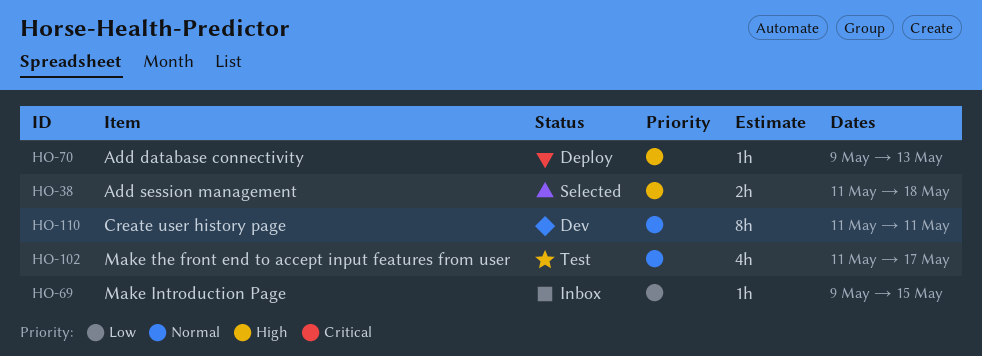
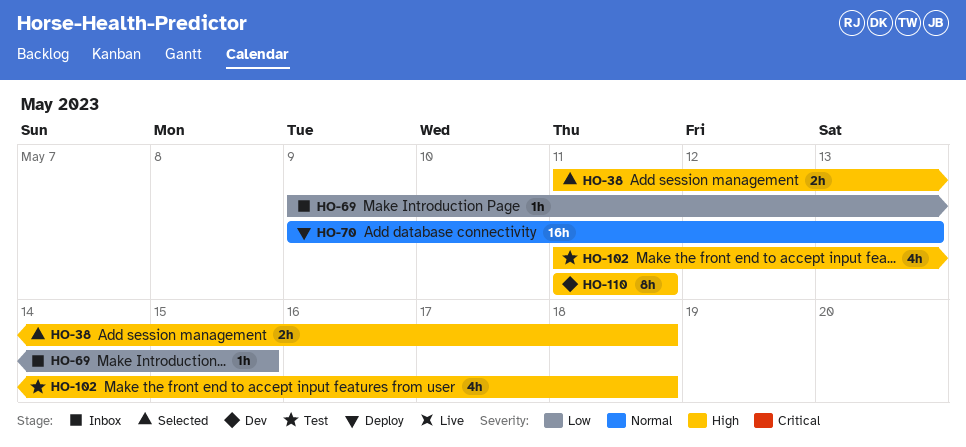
HO-70, priority: High -> Normal
HO-70, estimate: 1h -> 16h
HO-102, priority: Normal -> High
HO-102, due: May 17 -> May 18
HO-110, priority: Normal -> High

